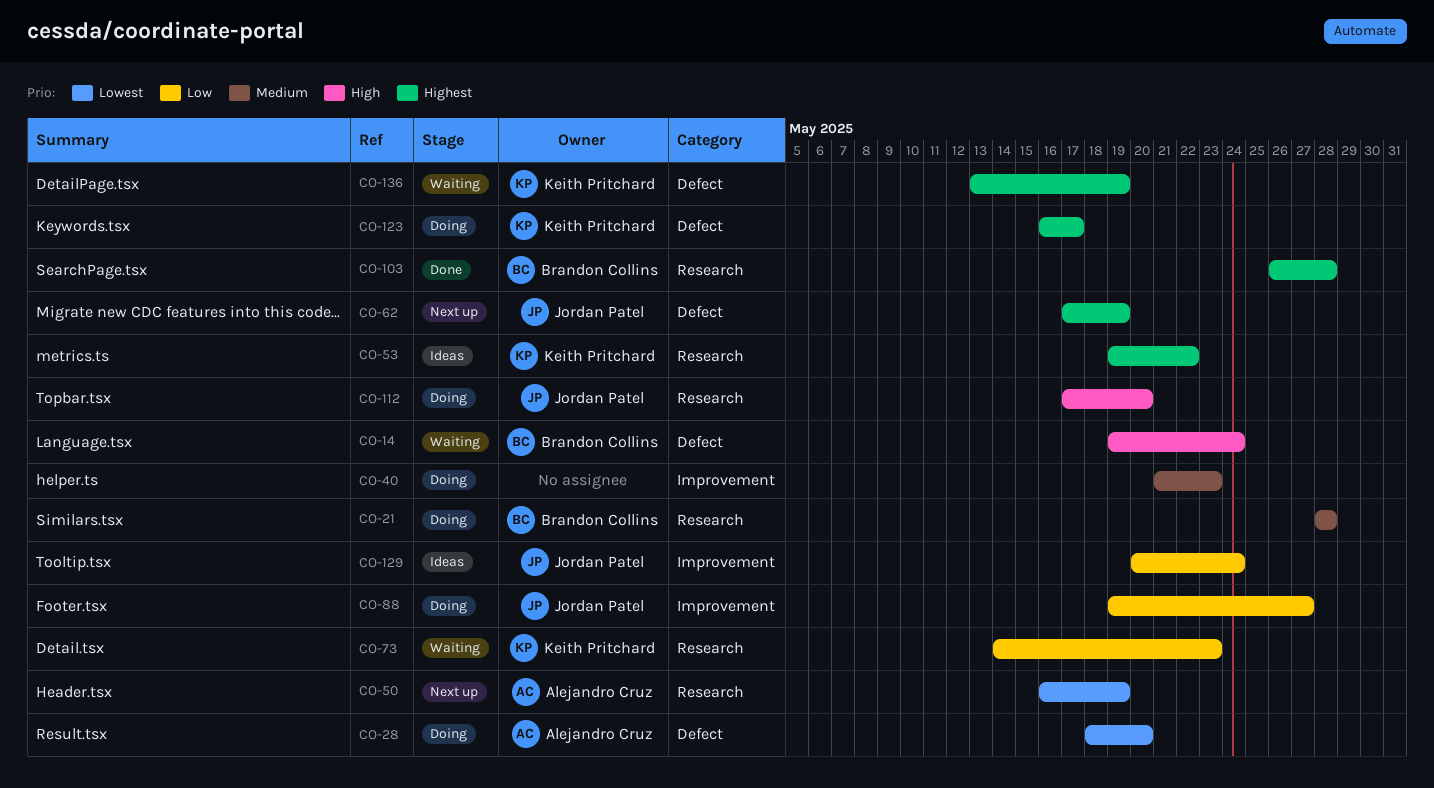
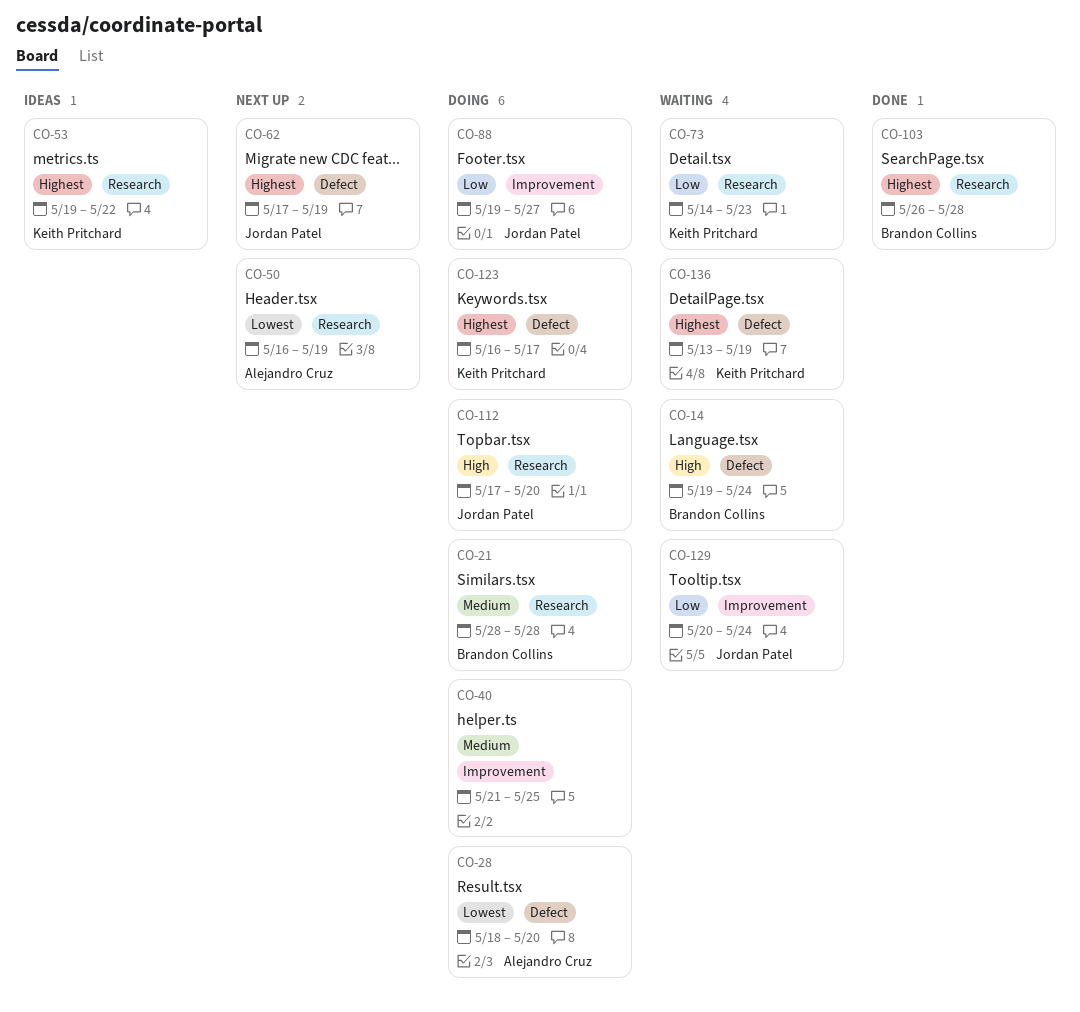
CO-40, due: May 23 -> May 25
CO-129, status: Ideas -> Waiting

